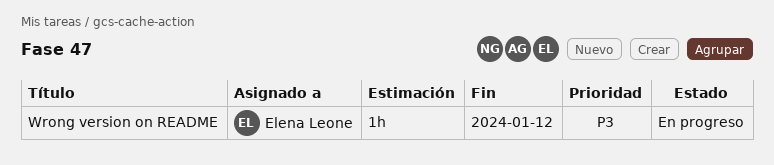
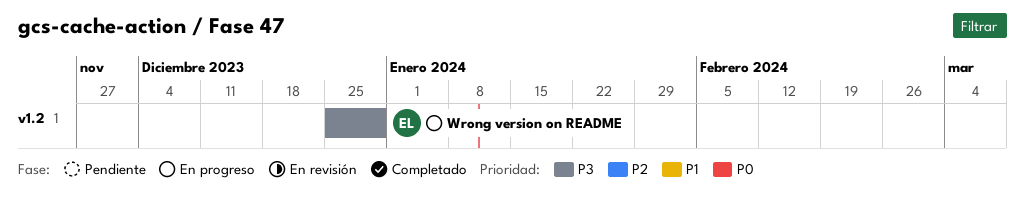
Wrong version on README, due: Jan 12 -> Dec 29

